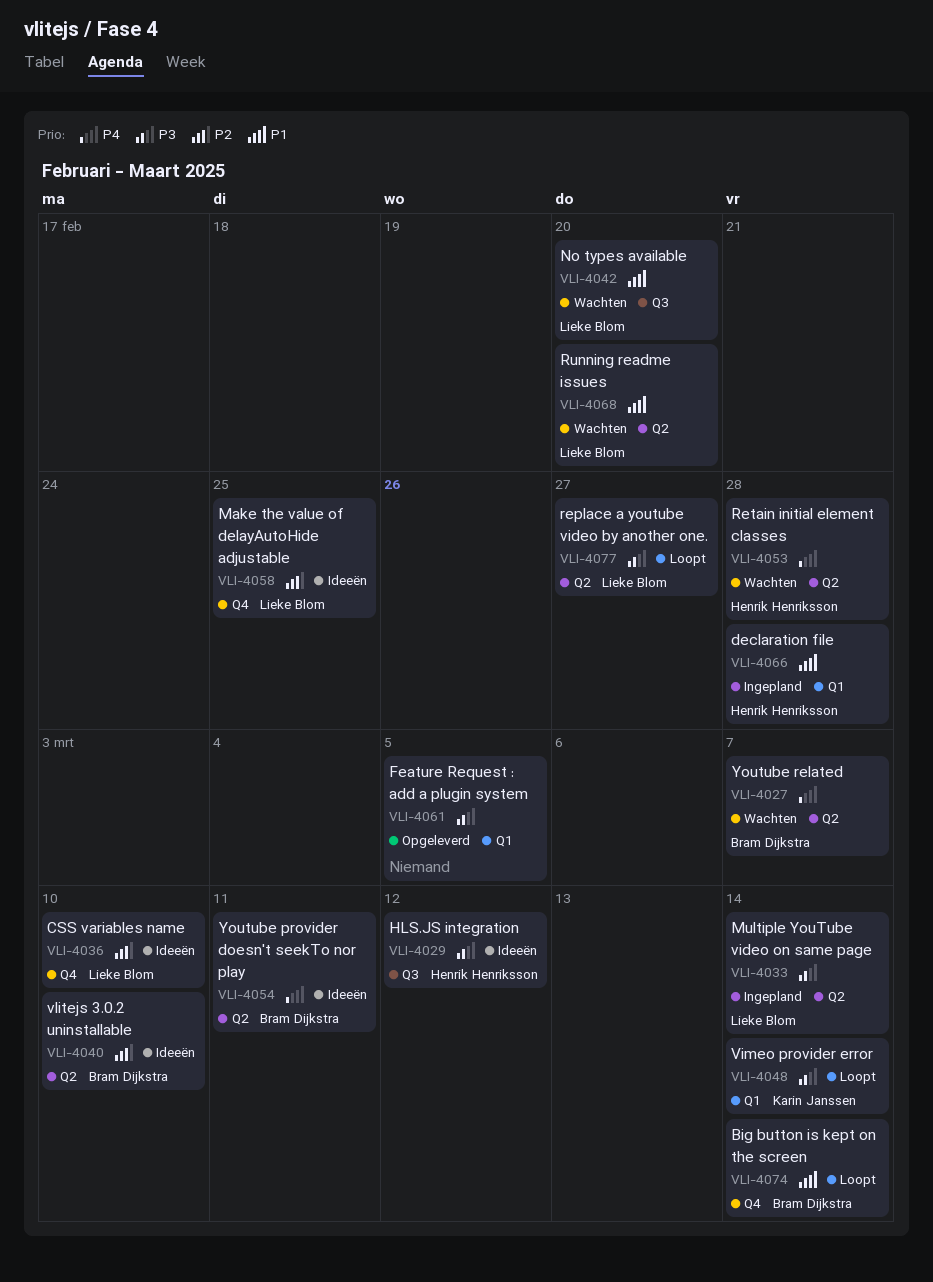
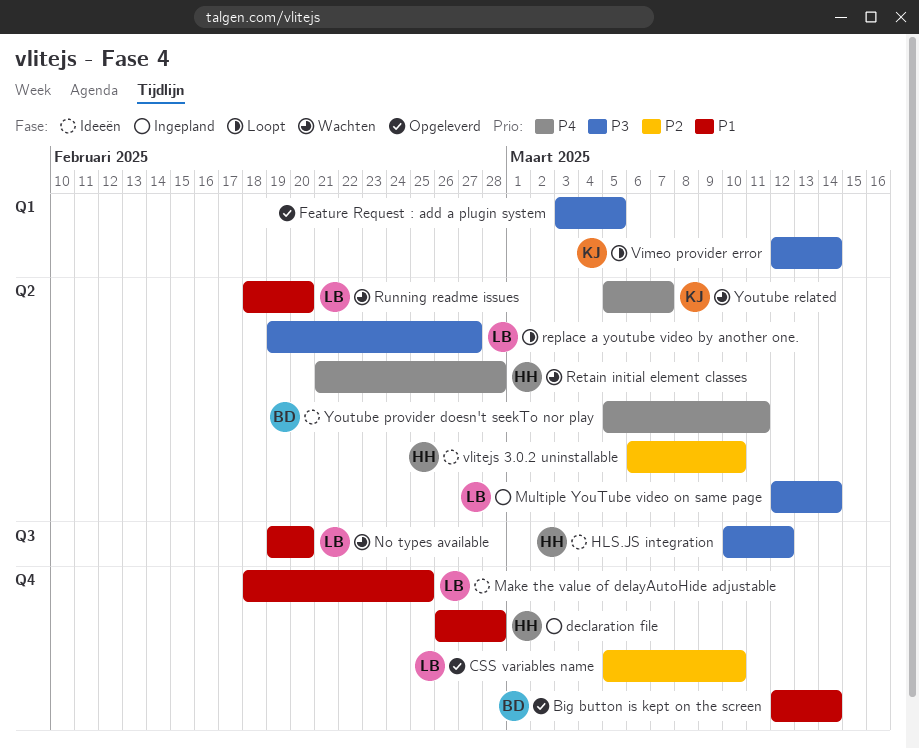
Big button is kept on the screen, status: Loopt -> Opgeleverd
CSS variables name, status: Ideeën -> Opgeleverd
declaration file, label: Q1 -> Q4
Make the value of delayAutoHide adjustable, priority: P2 -> P1
vlitejs 3.0.2 uninstallable, owner: Bram Dijkstra -> Henrik Henriksson
Youtube related, owner: Bram Dijkstra -> Karin Janssen

